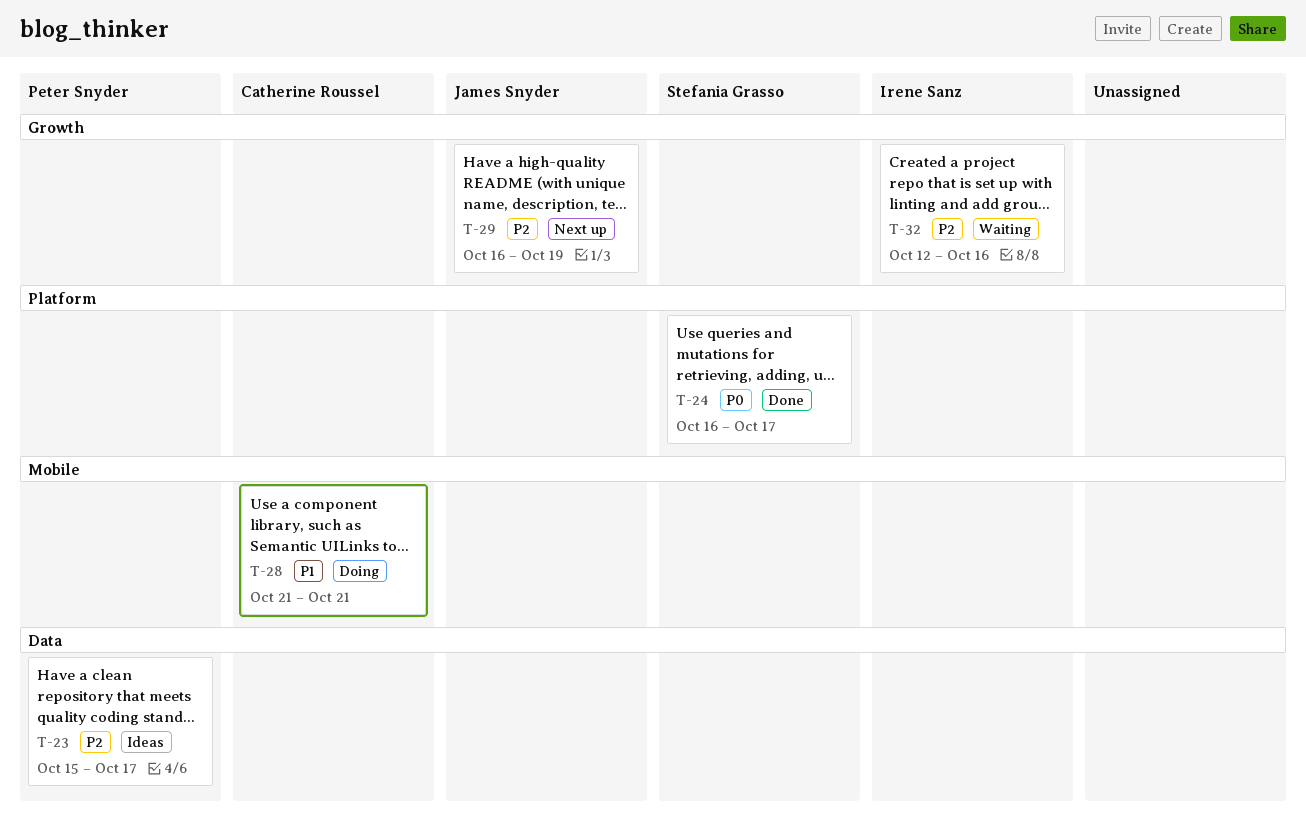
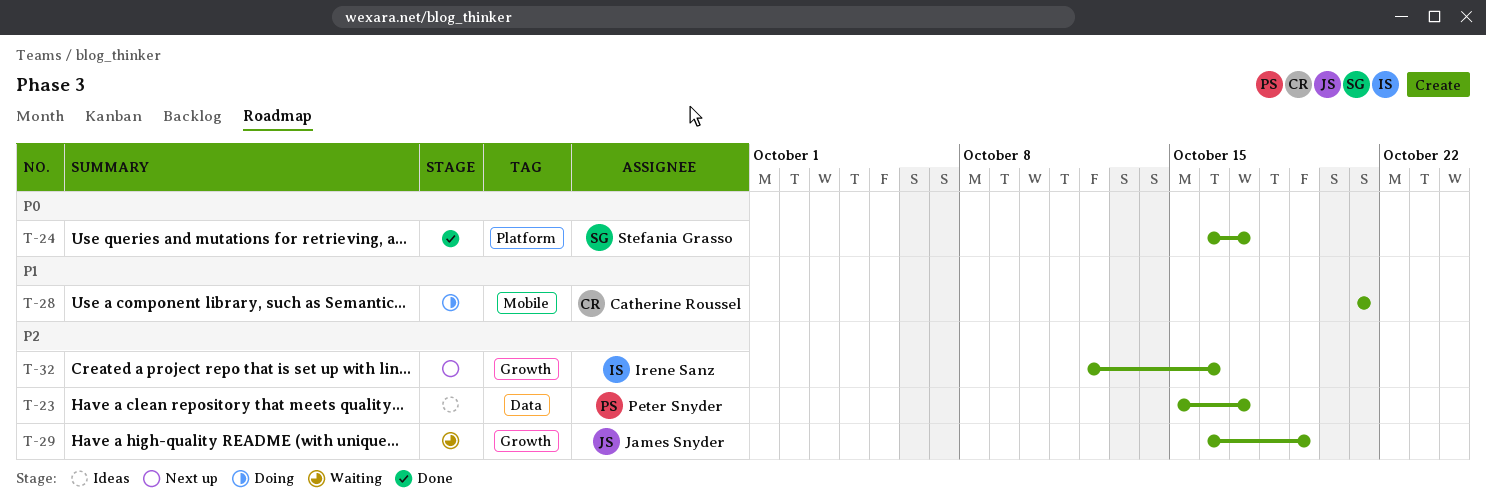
T-29, status: Next up -> Waiting
T-32, status: Waiting -> Next up

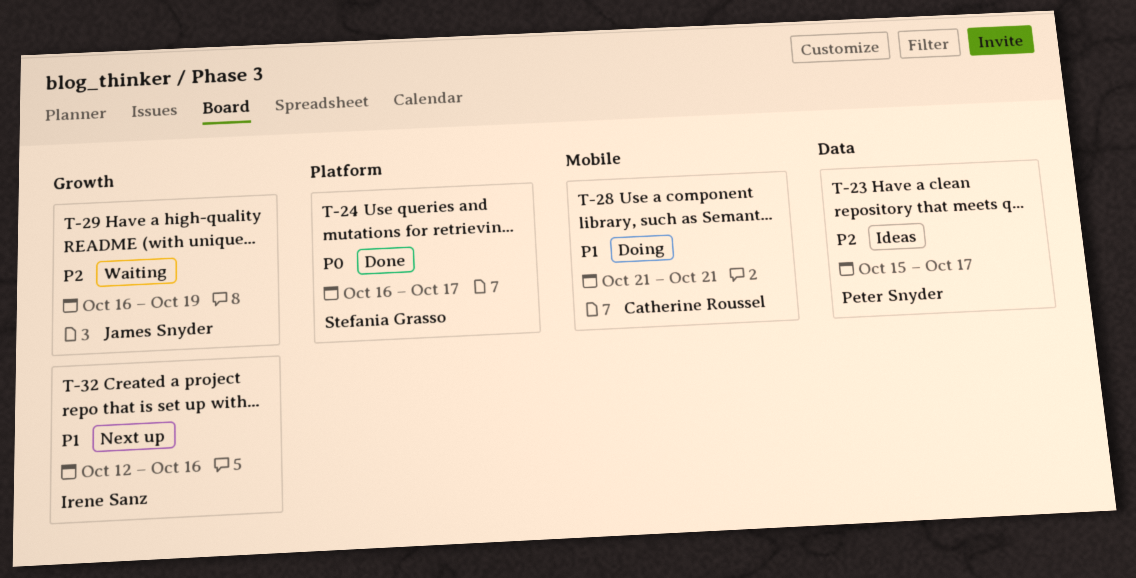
T-32, priority: P2 -> P1

